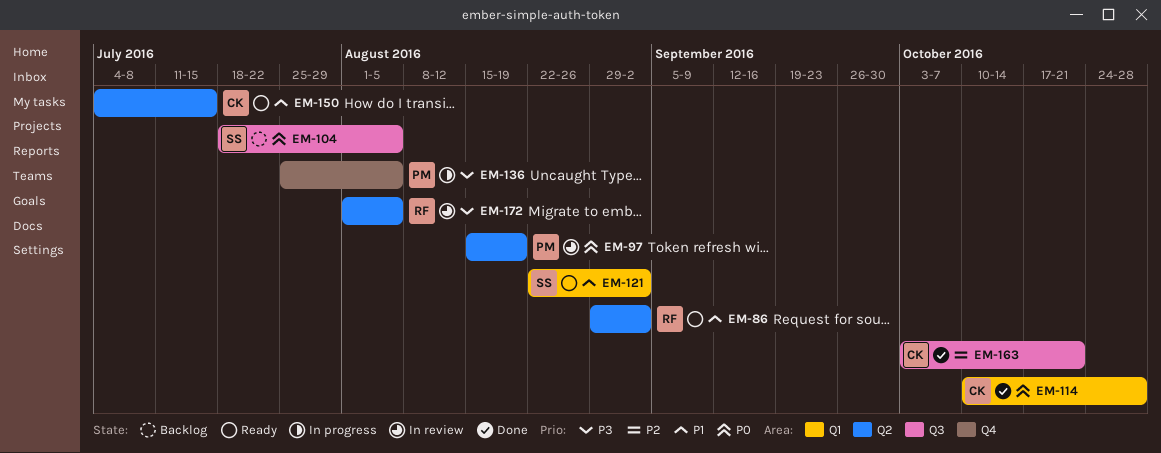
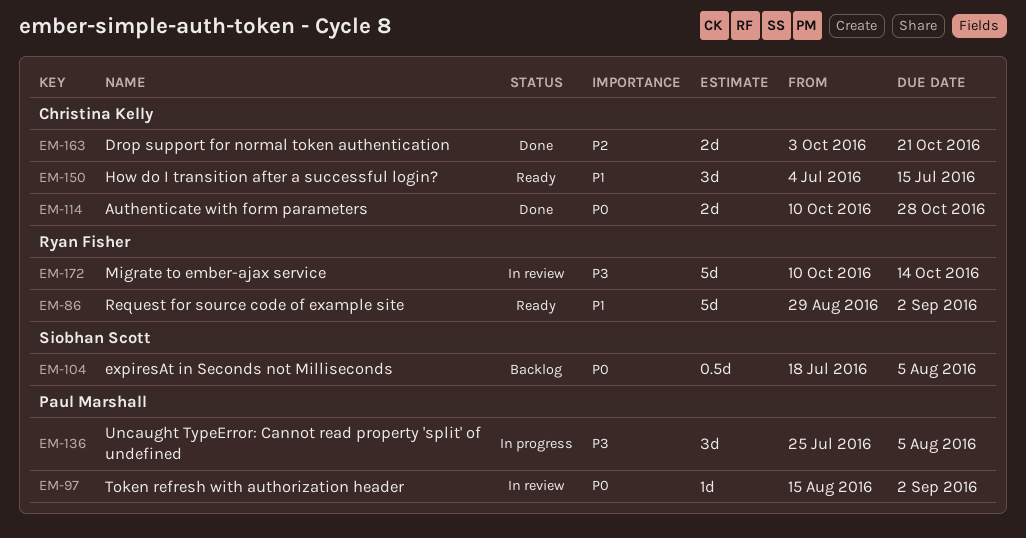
EM-97, due: Aug 19 -> Sep 2
EM-121: present -> none
EM-172, start: Aug 1 -> Oct 10
EM-172, due: Aug 5 -> Oct 14

